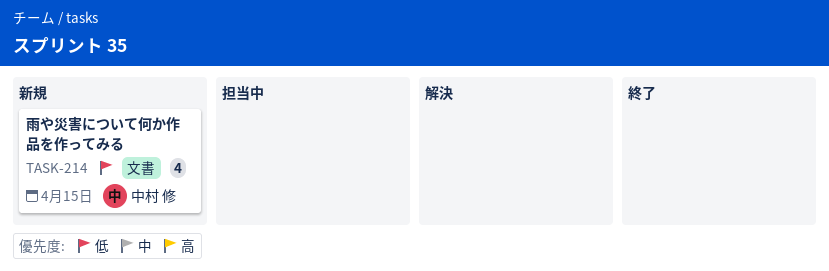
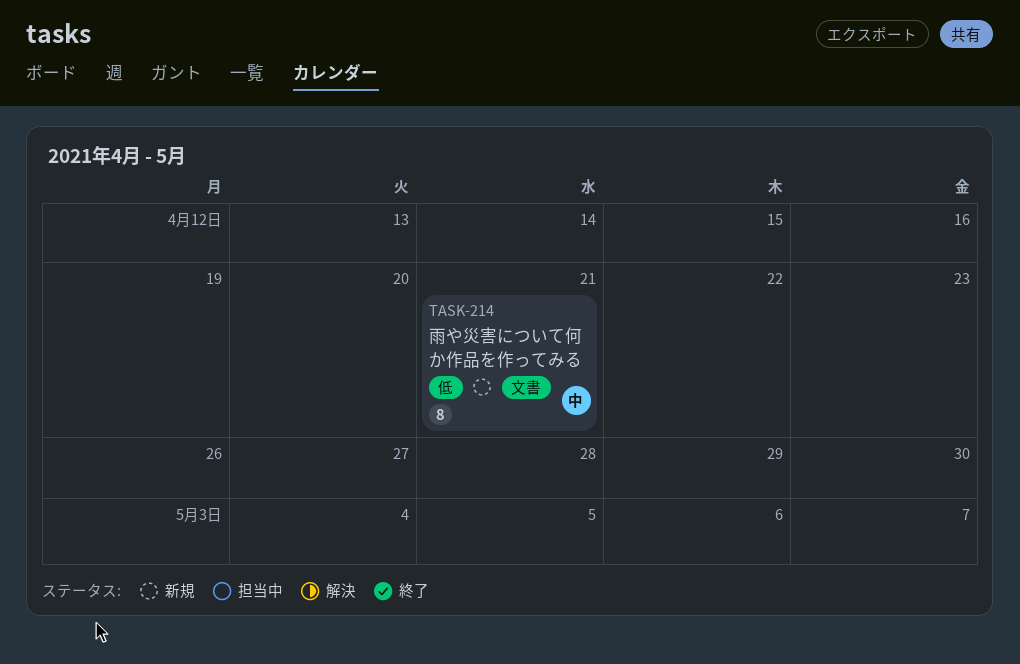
TASK-214, estimate: 4 -> 8
TASK-214, due: Apr 15 -> Apr 21

